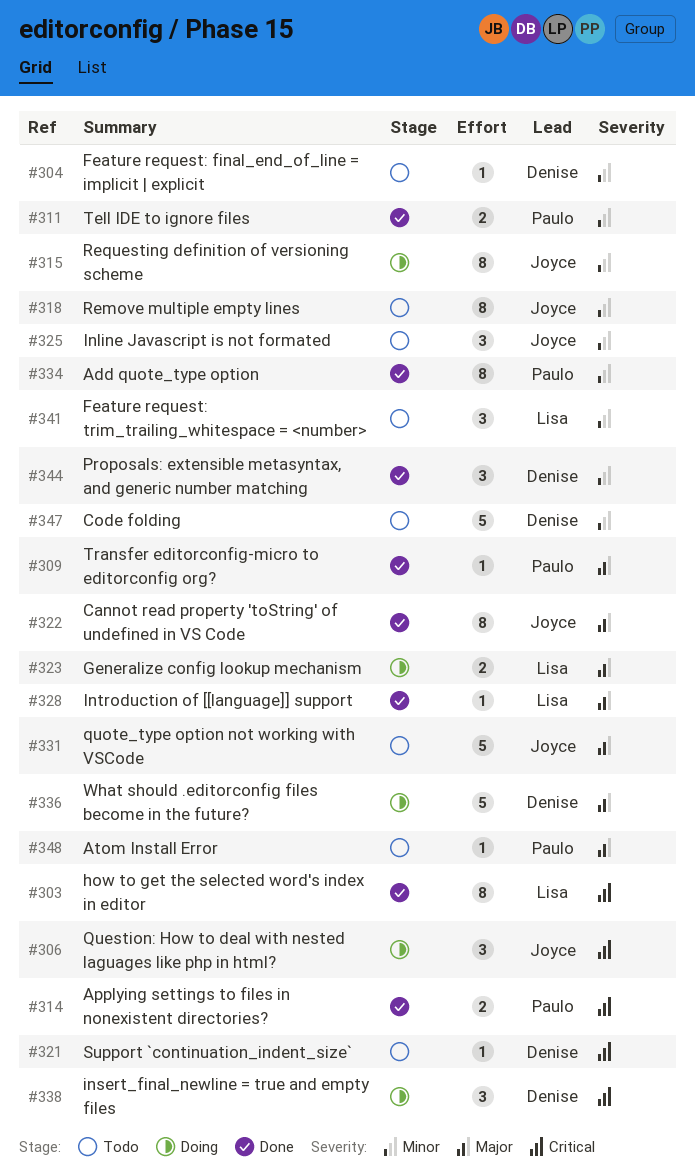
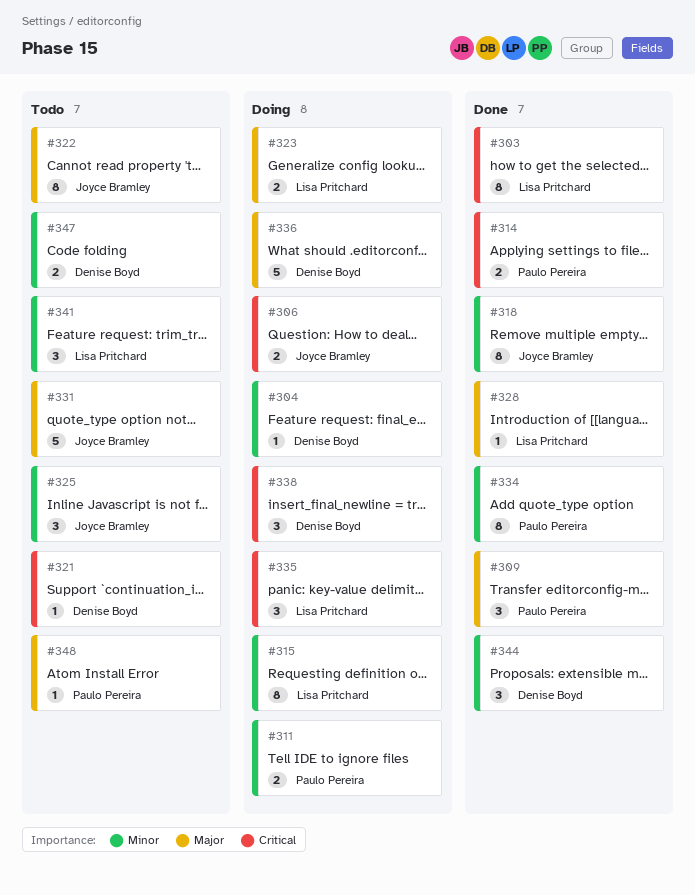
#304, status: Todo -> Doing
#306, estimate: 3 -> 2
#309, estimate: 1 -> 3
#311, status: Done -> Doing
#315, owner: Joyce Bramley -> Lisa Pritchard
#318, status: Todo -> Done
#322, status: Done -> Todo
#335: none -> present
#347, estimate: 5 -> 2

